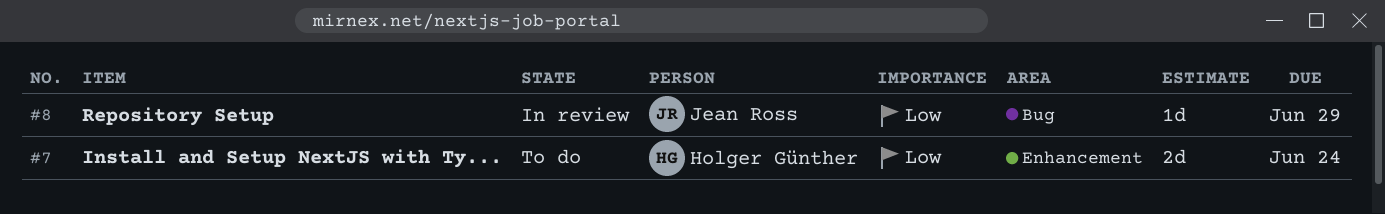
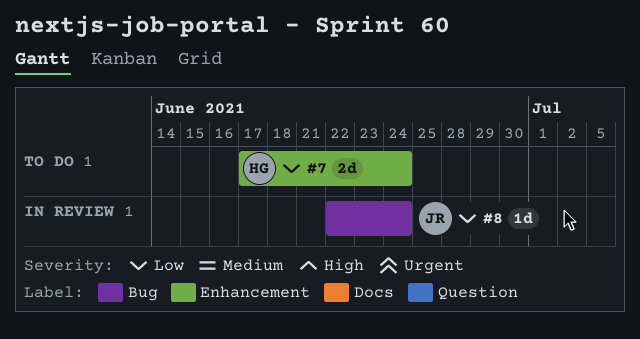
#8, due: Jun 29 -> Jun 24

